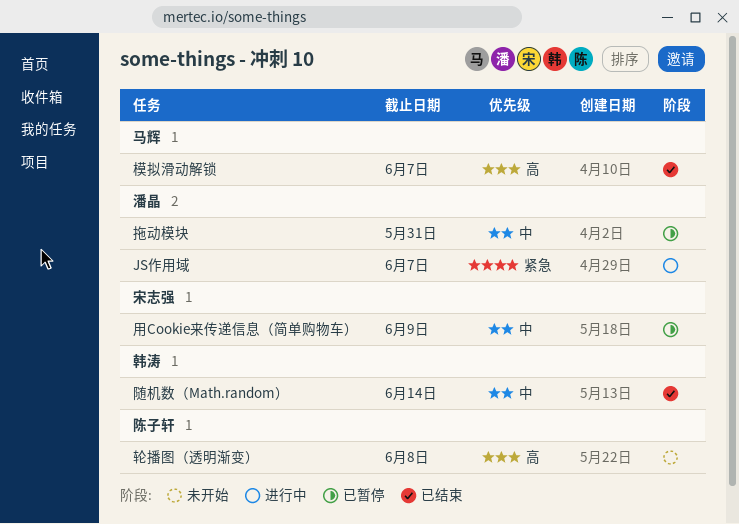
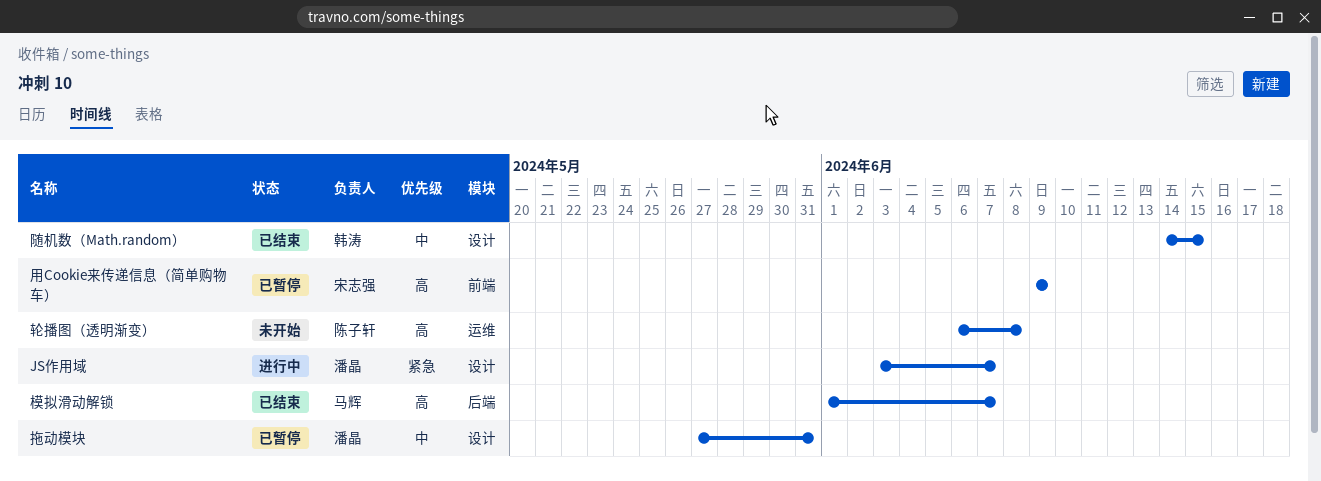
用Cookie来传递信息（简单购物车）, priority: 中 -> 高
随机数（Math.random）, due: Jun 14 -> Jun 15

